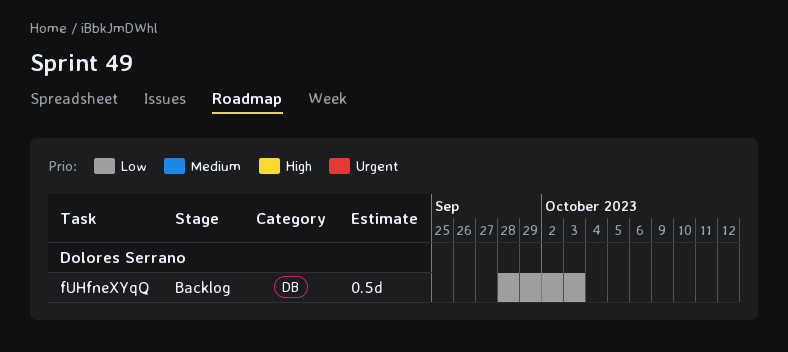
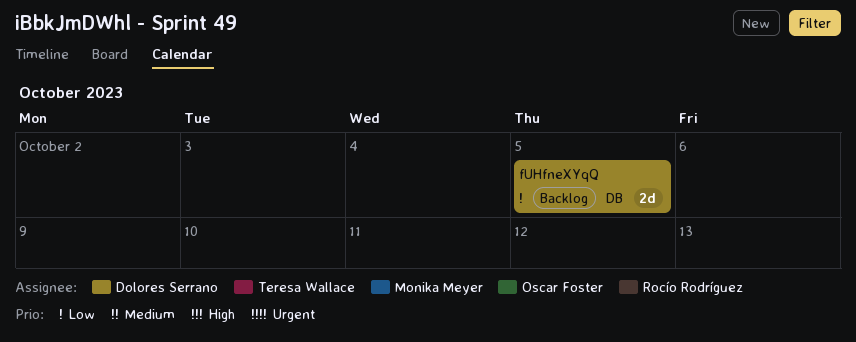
fUHfneXYqQ, estimate: 0.5d -> 2d
fUHfneXYqQ, due: Oct 3 -> Oct 5

